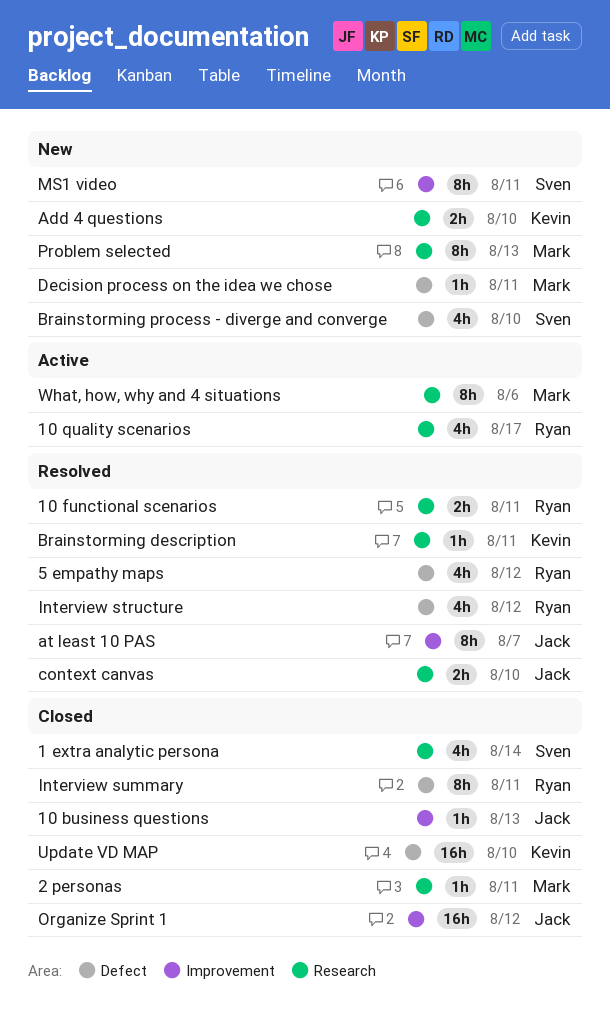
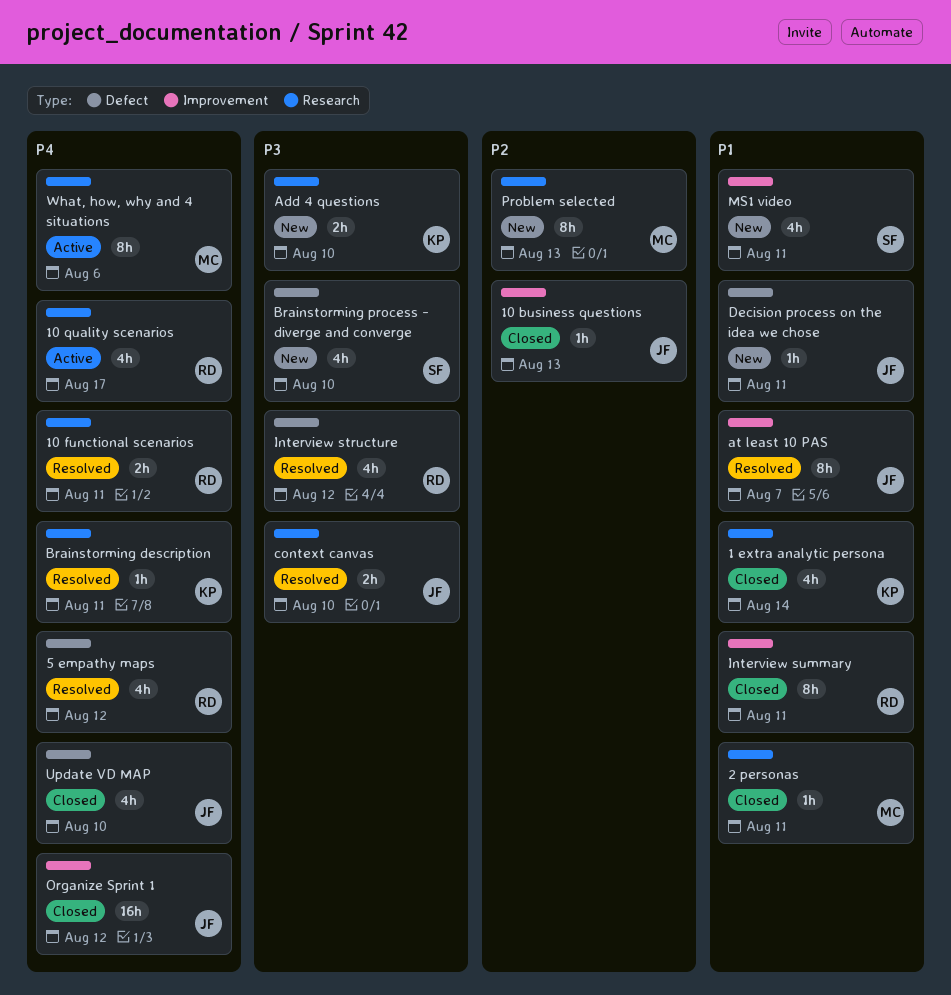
1 extra analytic persona, owner: Sven -> Kevin
Decision process on the idea we chose, owner: Mark -> Jack
Interview summary, label: Defect -> Improvement
MS1 video, estimate: 8h -> 4h
Update VD MAP, owner: Kevin -> Jack
Update VD MAP, estimate: 16h -> 4h

